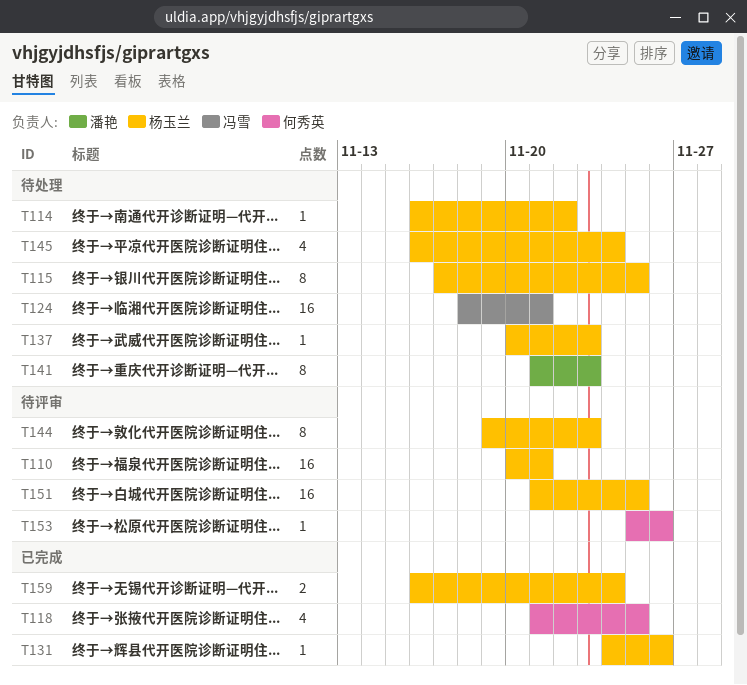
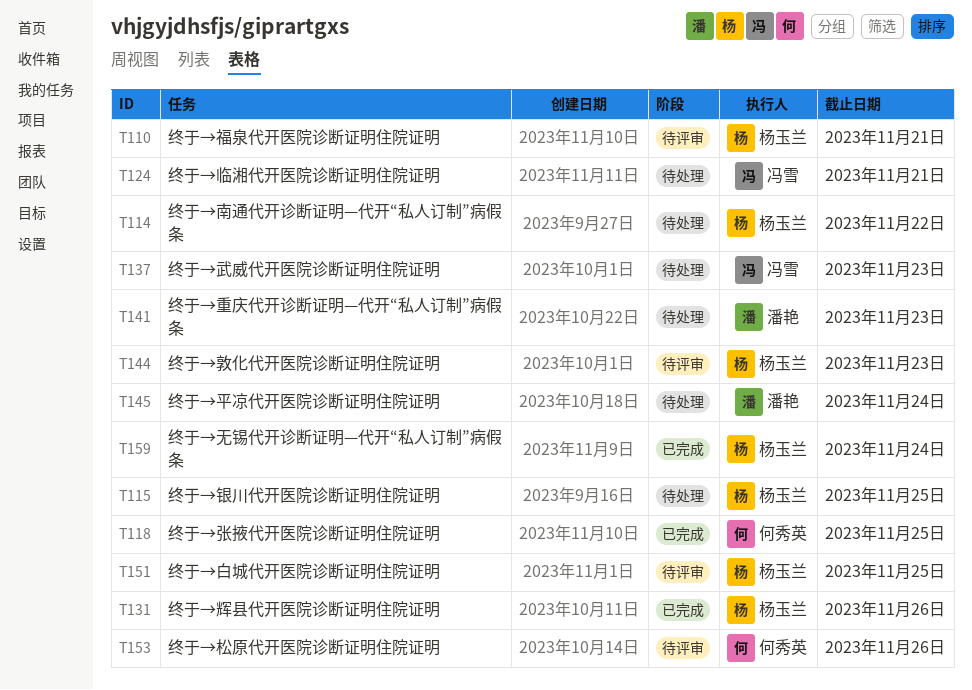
T137, owner: 杨玉兰 -> 冯雪
T145, owner: 杨玉兰 -> 潘艳

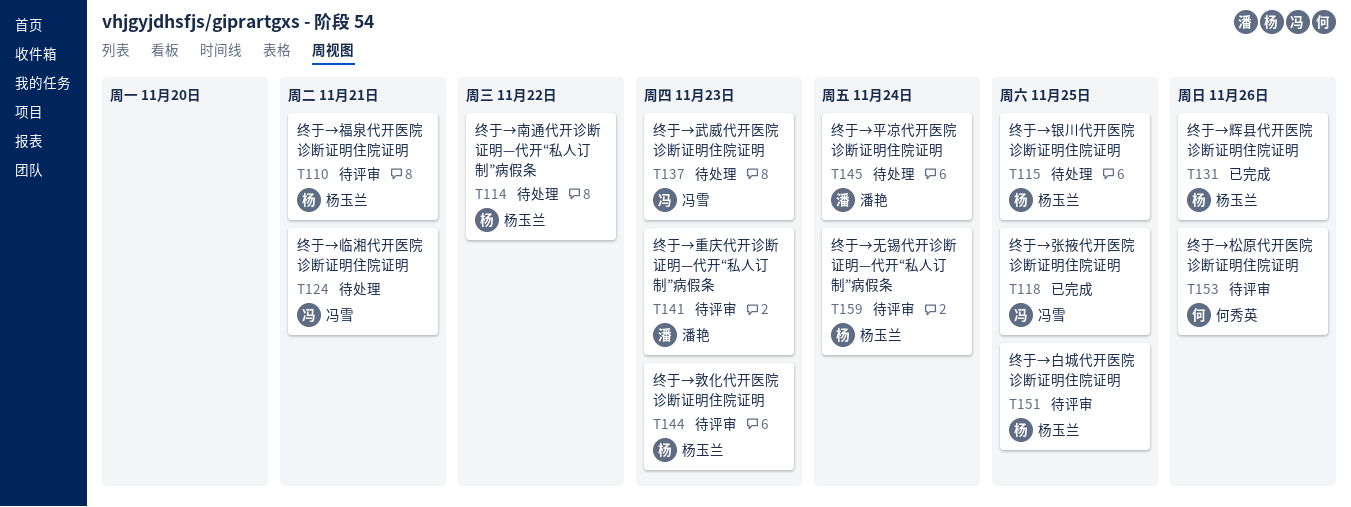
T118, owner: 何秀英 -> 冯雪
T141, status: 待处理 -> 待评审
T159, status: 已完成 -> 待评审

